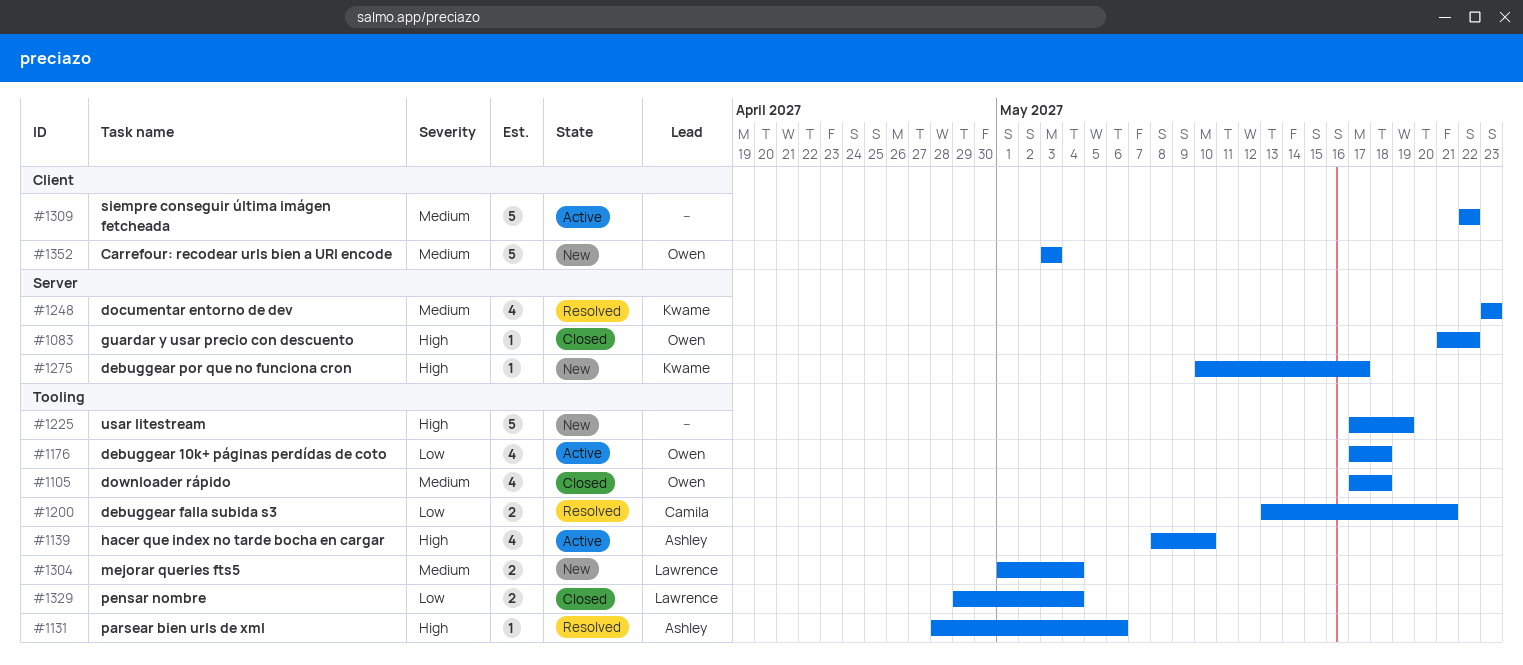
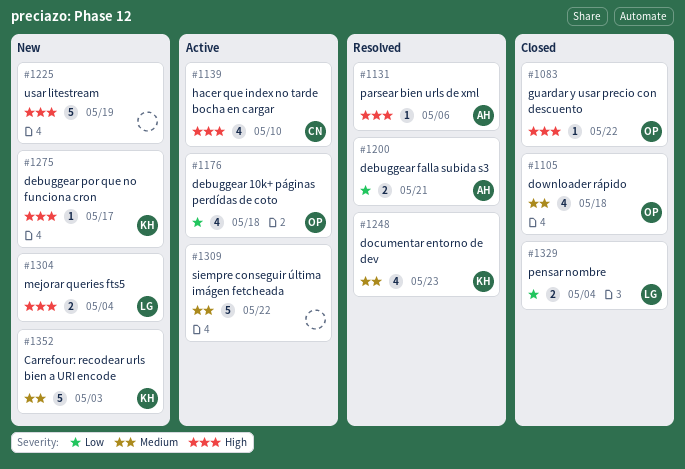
#1139, owner: Ashley -> Camila
#1200, owner: Camila -> Ashley
#1304, priority: Medium -> High
#1352, owner: Owen -> Kwame

